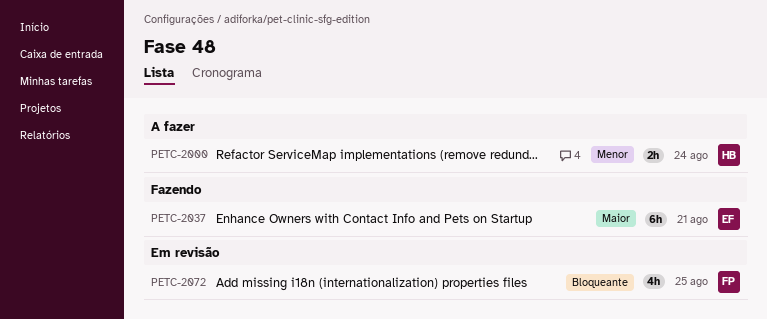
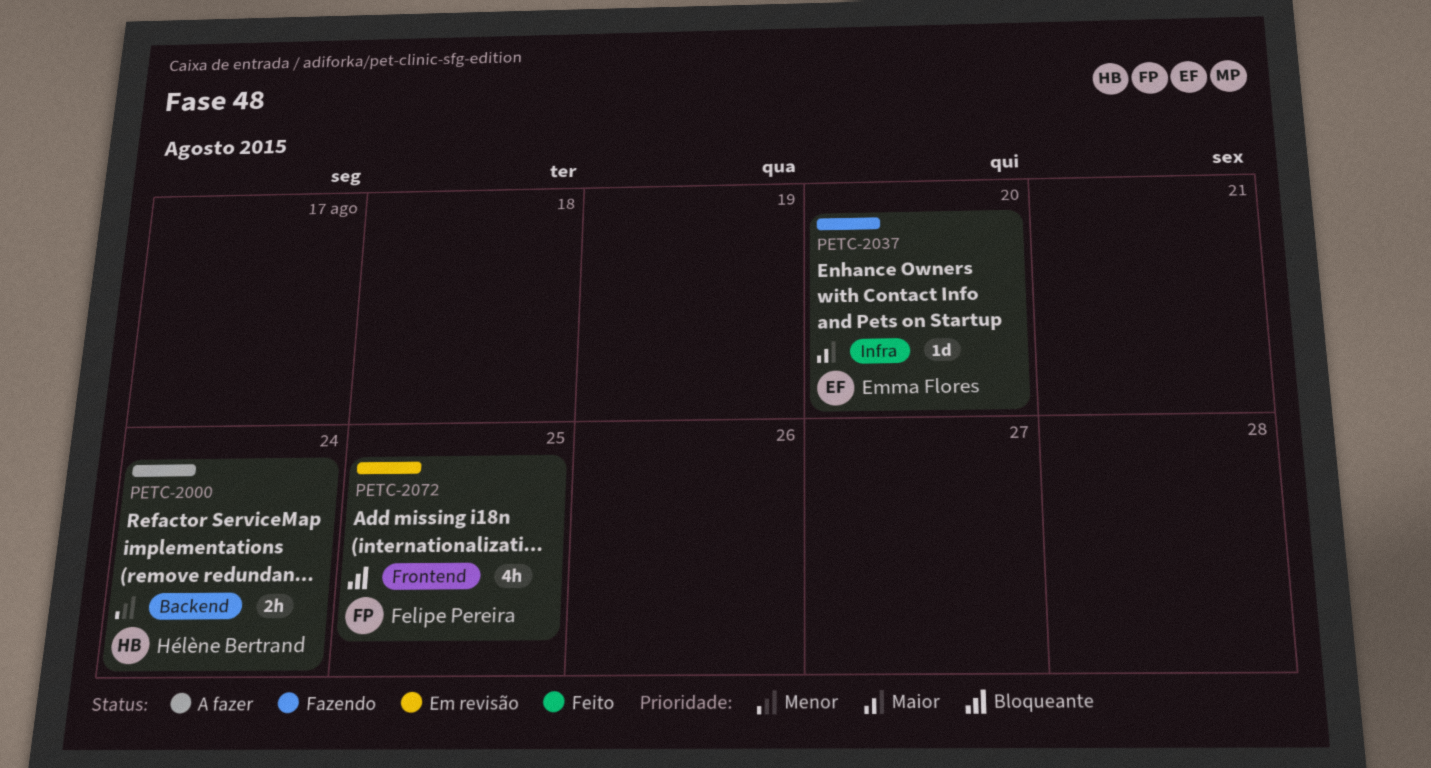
PETC-2037, estimate: 6h -> 1d
PETC-2037, due: Aug 21 -> Aug 20

